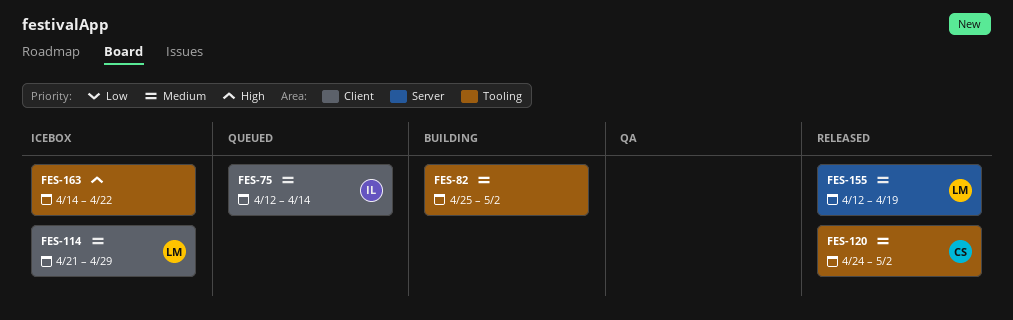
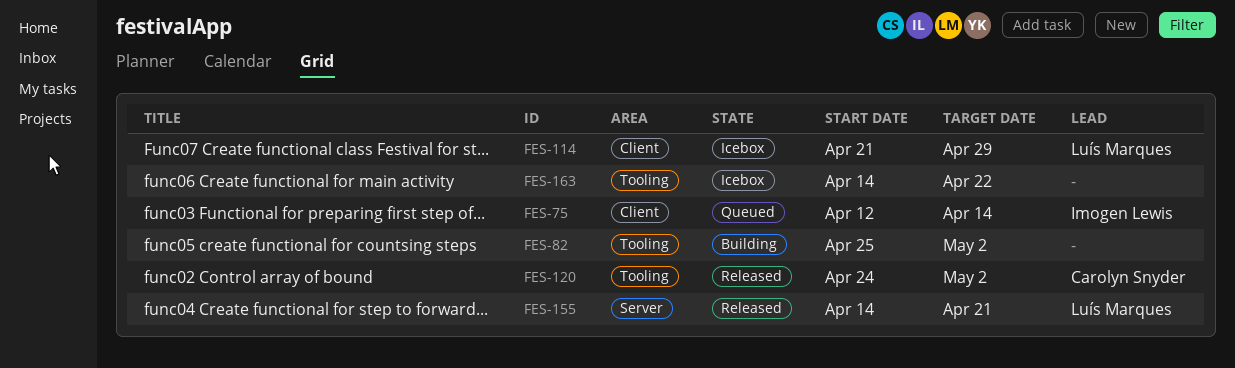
FES-155, start: Apr 12 -> Apr 14
FES-155, due: Apr 19 -> Apr 21

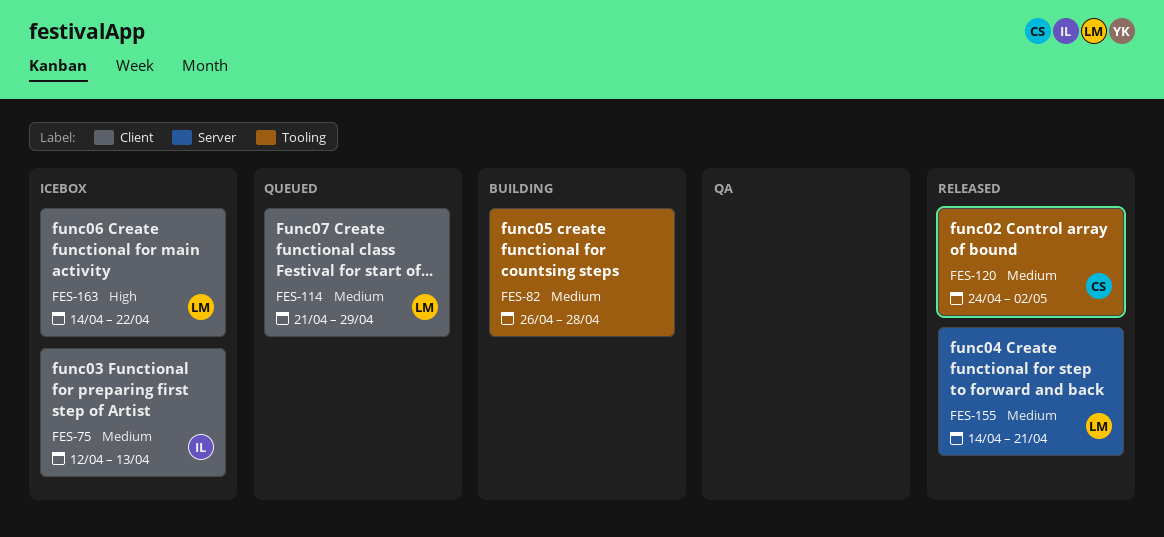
FES-75, status: Queued -> Icebox
FES-75, due: Apr 14 -> Apr 13
FES-82, start: Apr 25 -> Apr 26
FES-82, due: May 2 -> Apr 28
FES-114, status: Icebox -> Queued
FES-163, owner: none -> Luís Marques
FES-163, label: Tooling -> Client

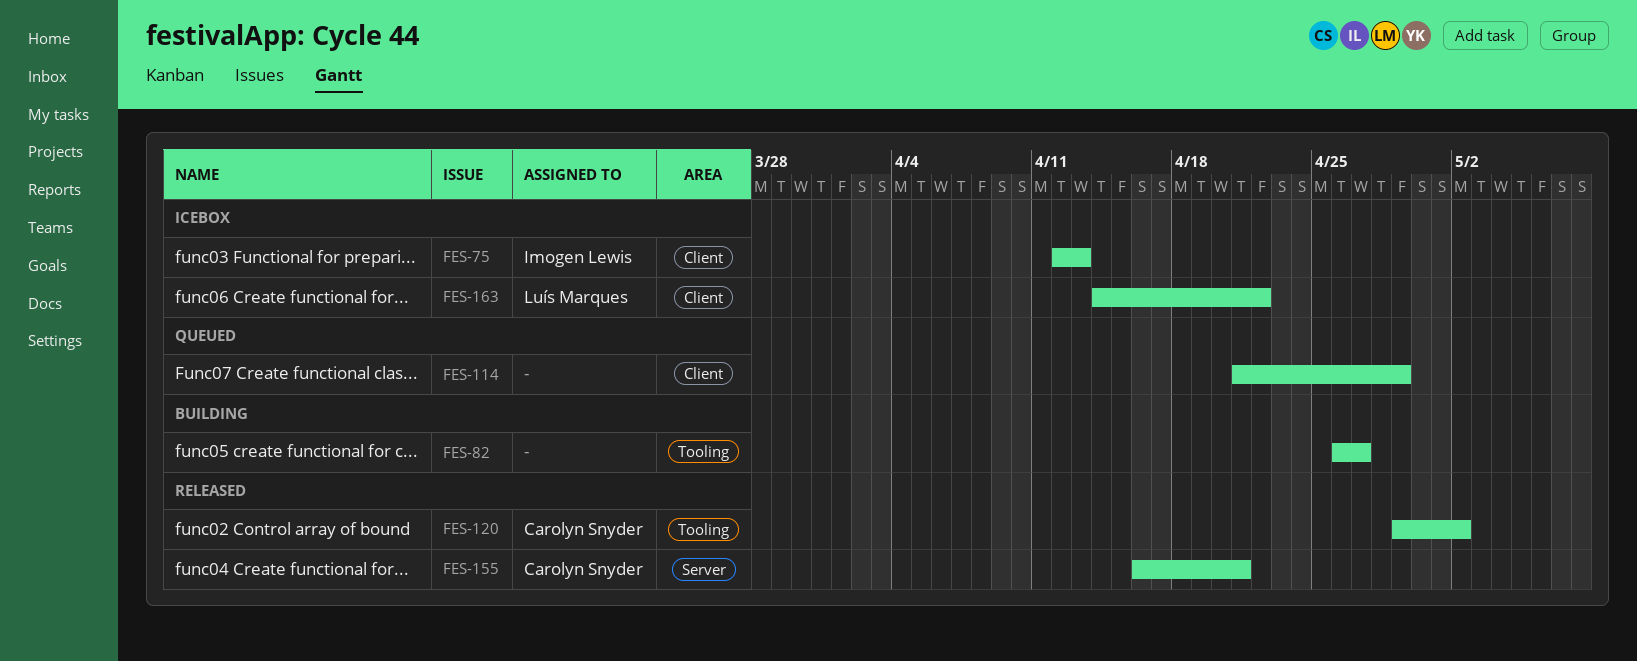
FES-82, due: Apr 28 -> Apr 27
FES-114, owner: Luís Marques -> none
FES-120, start: Apr 24 -> Apr 29
FES-155, owner: Luís Marques -> Carolyn Snyder
FES-155, start: Apr 14 -> Apr 16

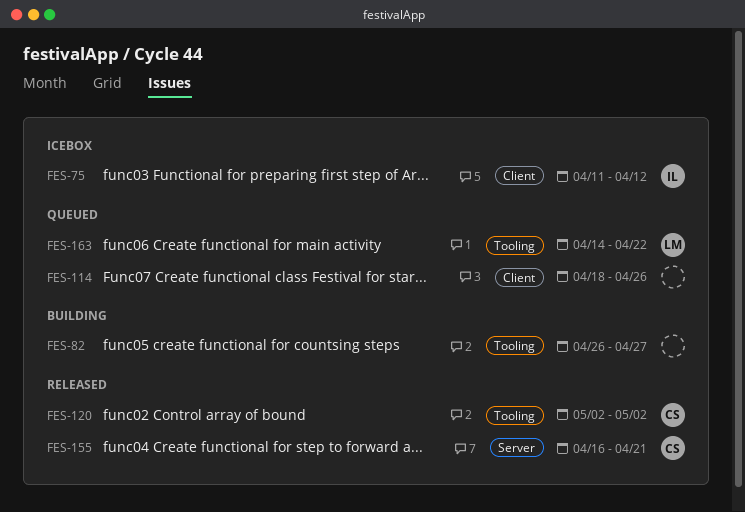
FES-75, start: Apr 12 -> Apr 11
FES-75, due: Apr 13 -> Apr 12
FES-114, start: Apr 21 -> Apr 18
FES-114, due: Apr 29 -> Apr 26
FES-120, start: Apr 29 -> May 2
FES-163, status: Icebox -> Queued
FES-163, label: Client -> Tooling

